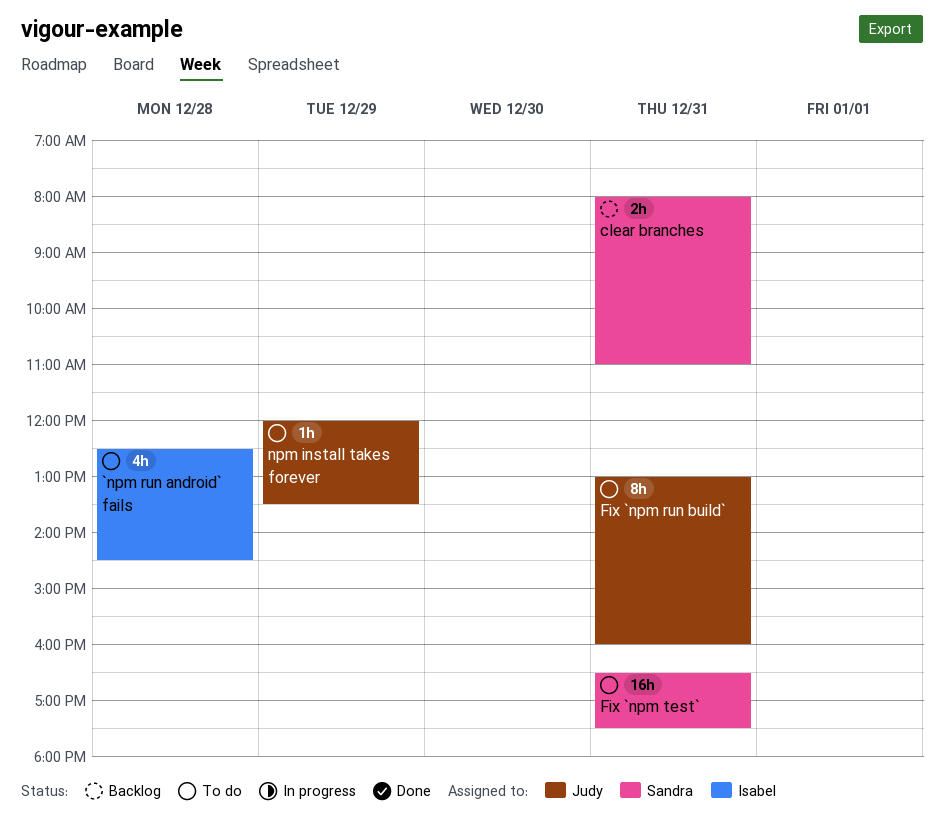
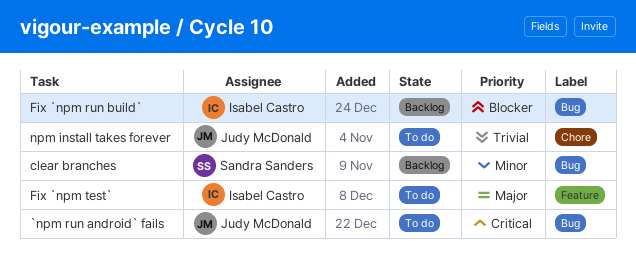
`npm run android` fails, owner: Isabel Castro -> Judy McDonald
Fix `npm run build`, status: To do -> Backlog
Fix `npm run build`, owner: Judy McDonald -> Isabel Castro
Fix `npm test`, owner: Sandra Sanders -> Isabel Castro

